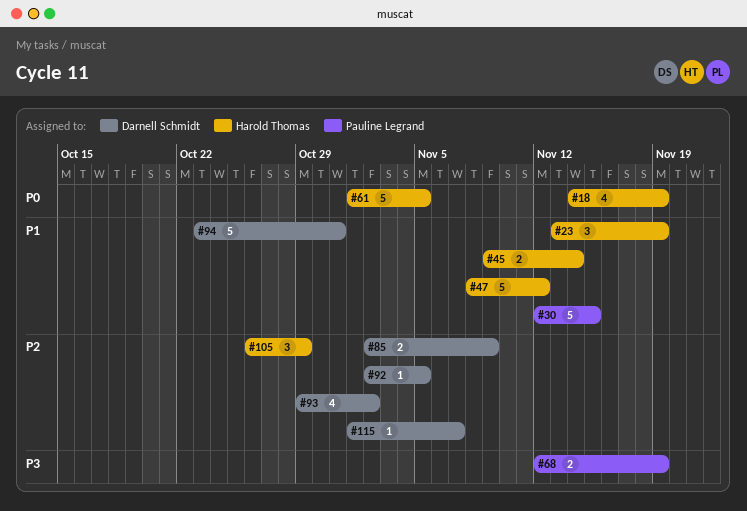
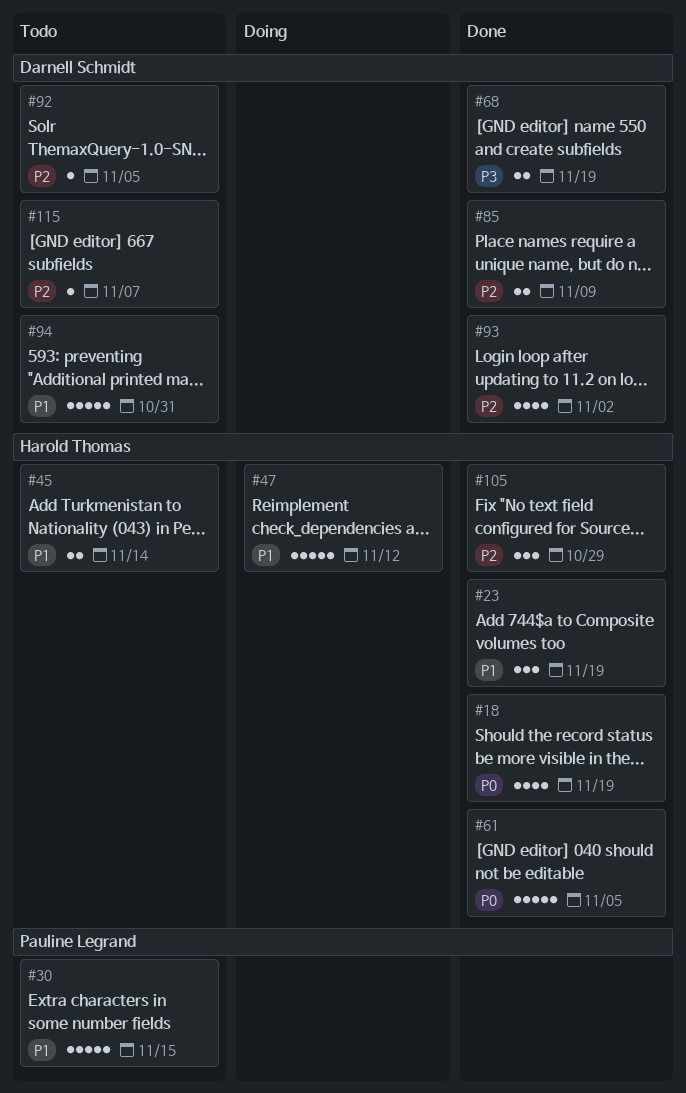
#68, owner: Pauline Legrand -> Darnell Schmidt

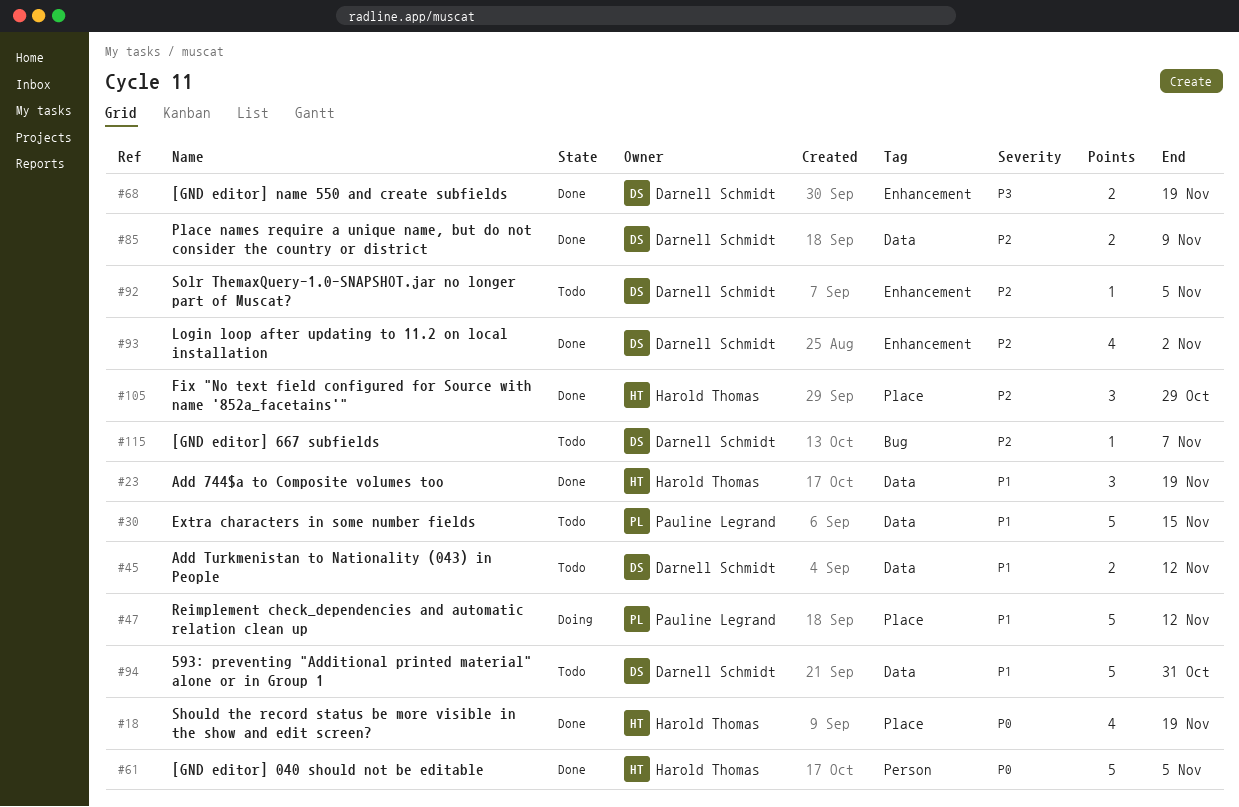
#45, owner: Harold Thomas -> Darnell Schmidt
#45, due: Nov 14 -> Nov 12
#47, owner: Harold Thomas -> Pauline Legrand

